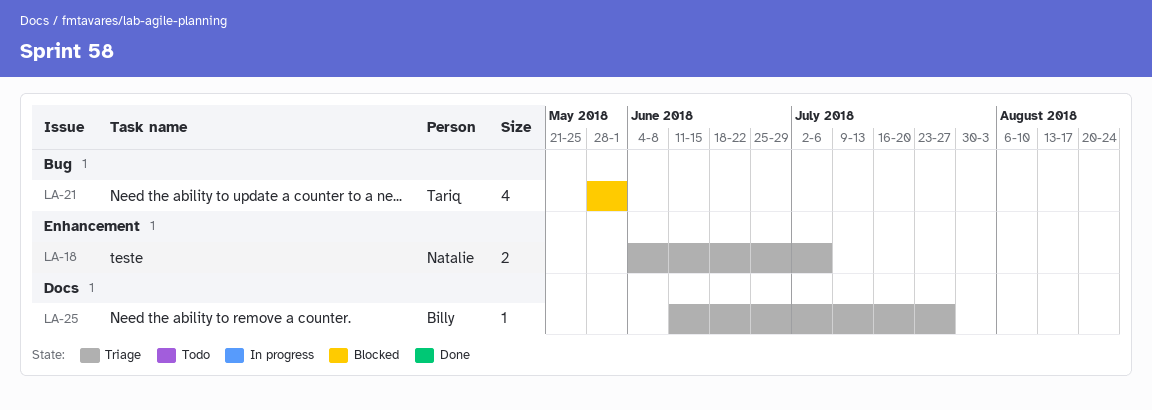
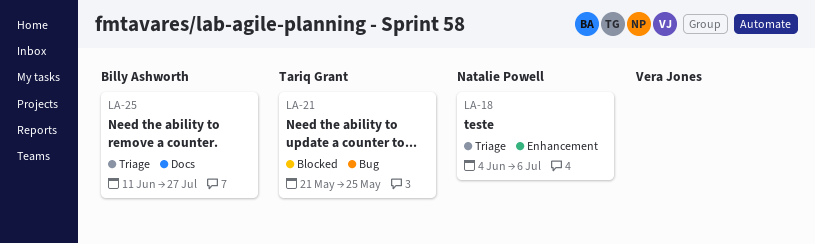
LA-21, start: May 28 -> May 21
LA-21, due: Jun 1 -> May 25

